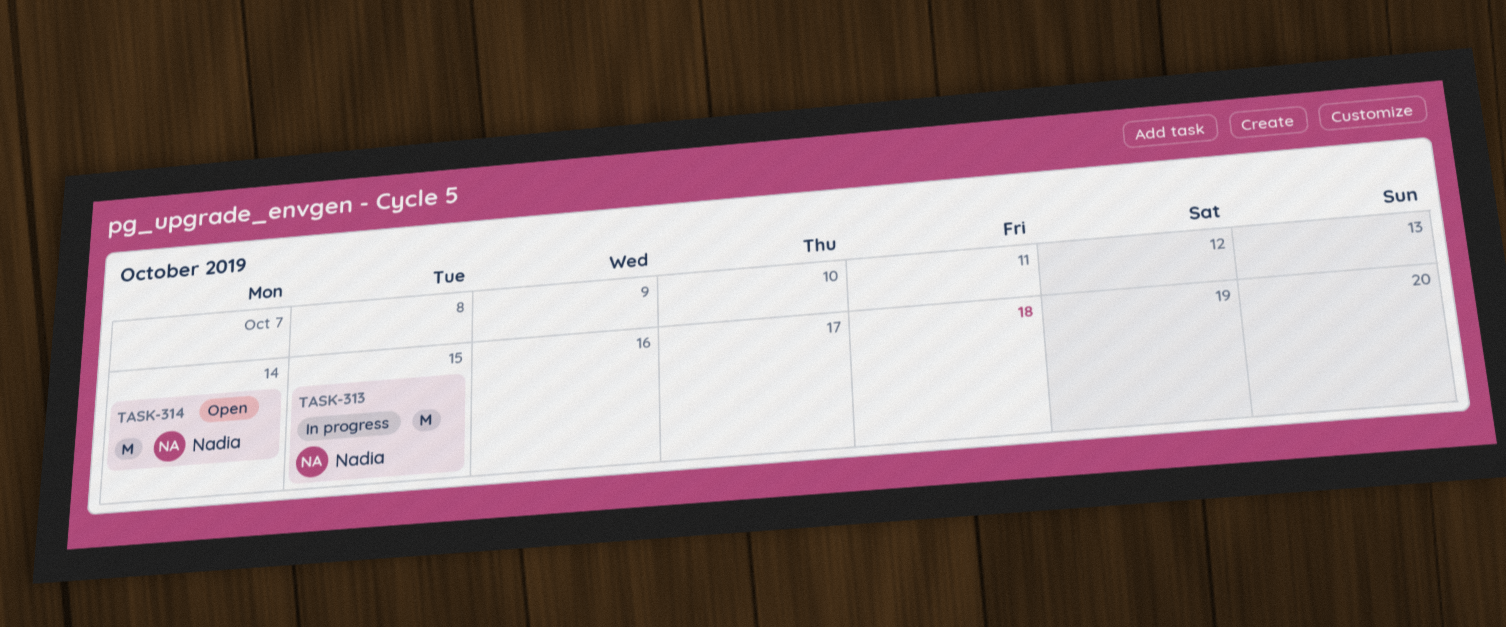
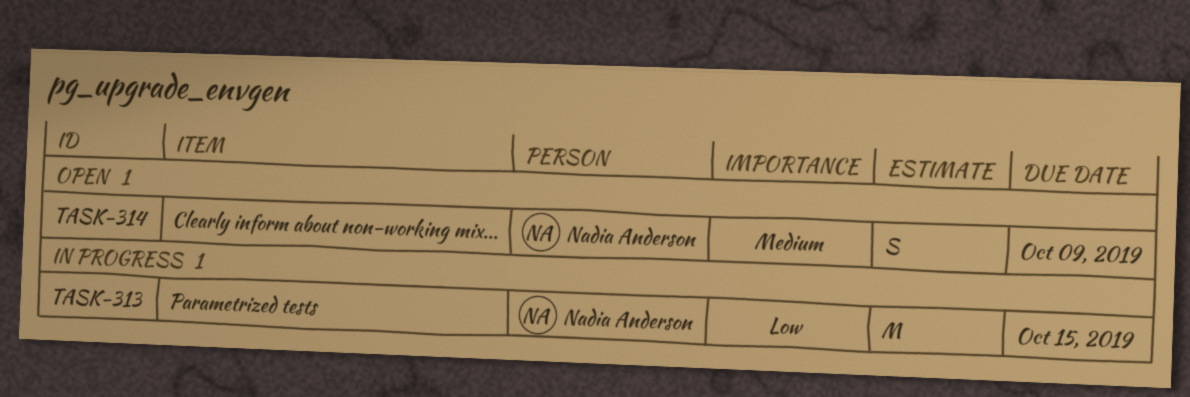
TASK-314, estimate: M -> S
TASK-314, due: Oct 14 -> Oct 9

